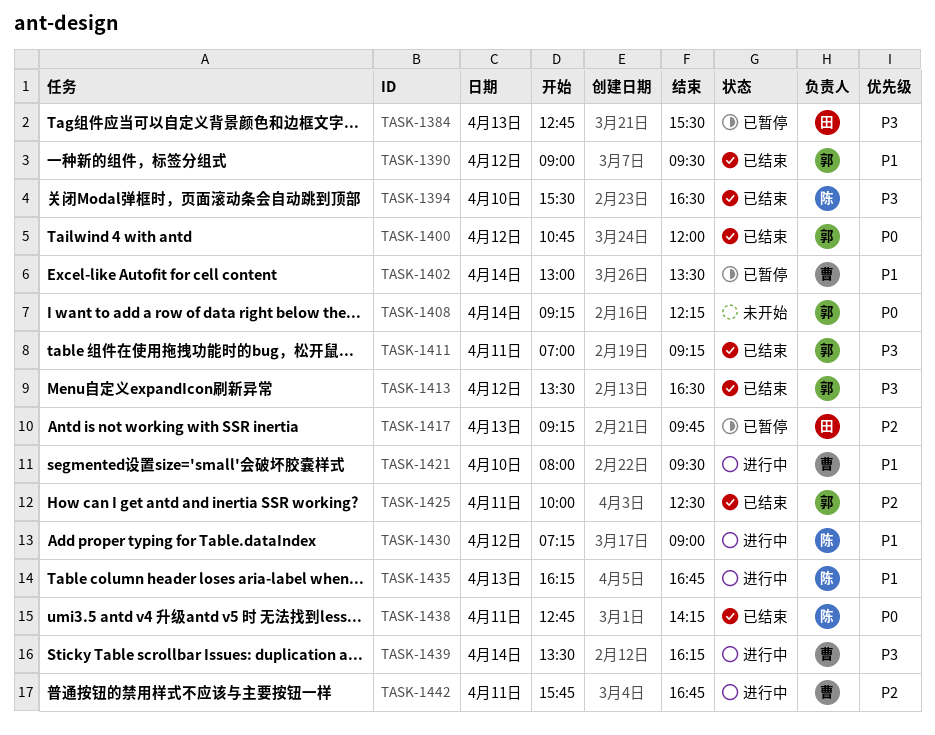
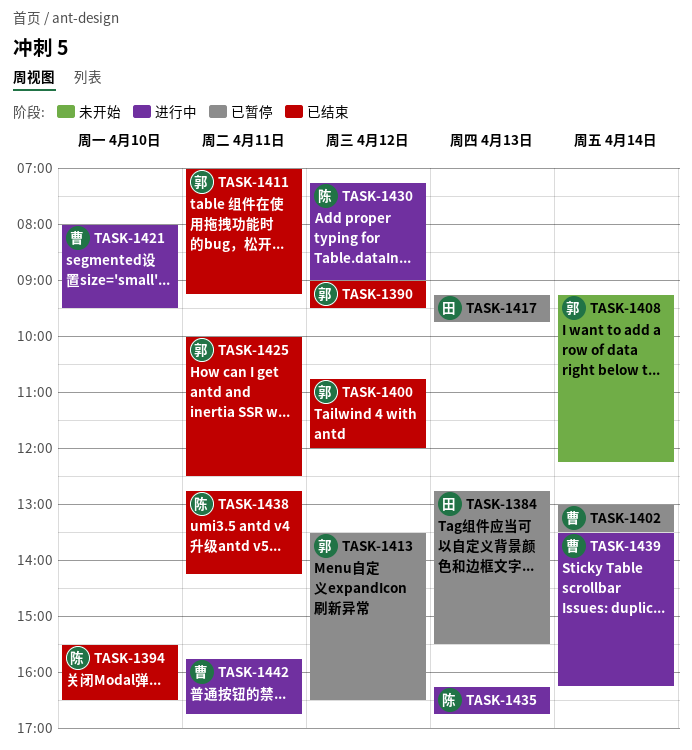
TASK-1413, status: 已结束 -> 已暂停

